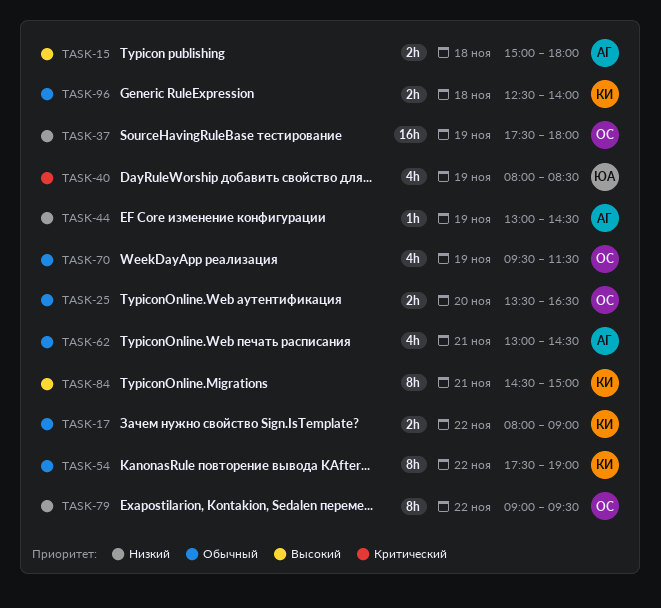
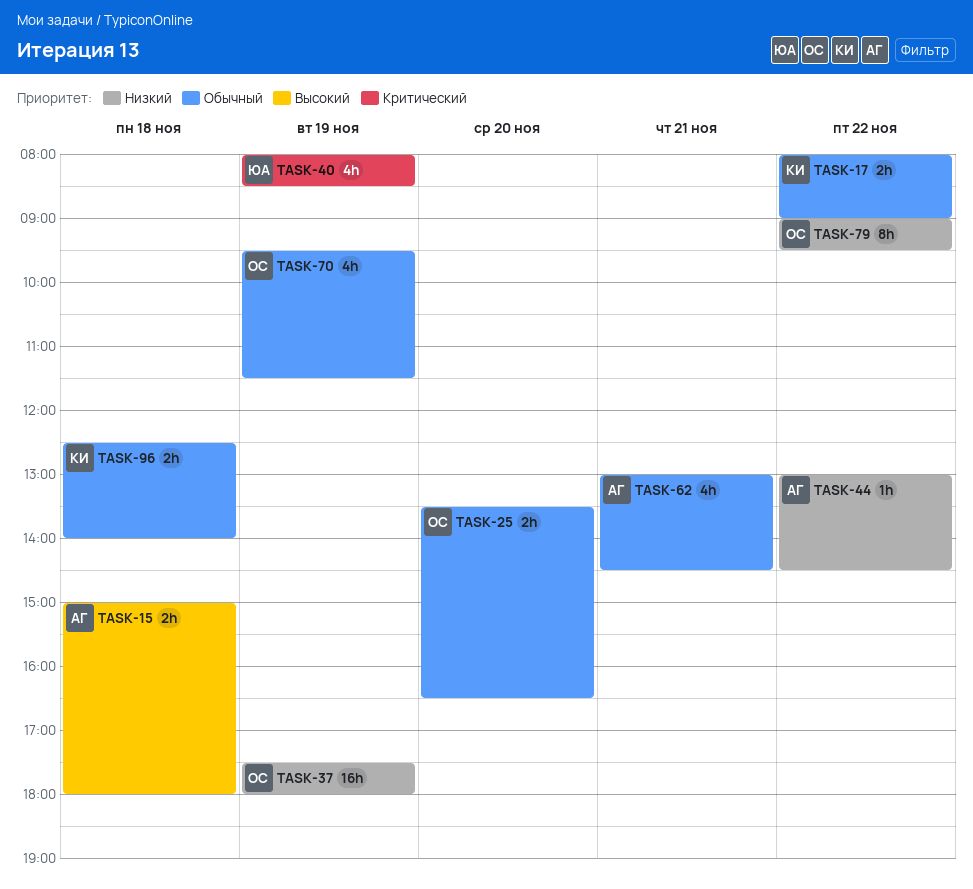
TASK-44, day: Nov 19 -> Nov 22
TASK-54: present -> none
TASK-84: present -> none

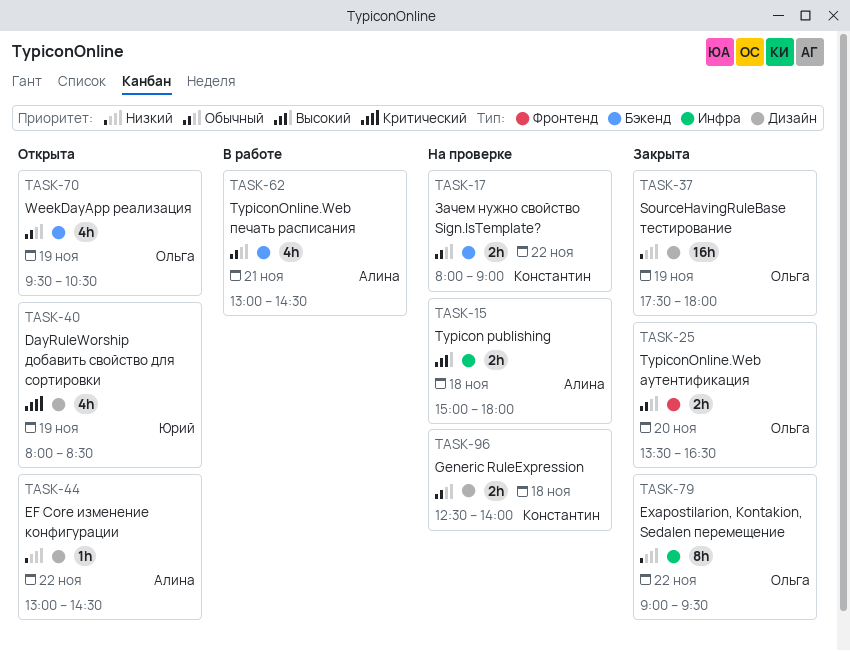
TASK-70, ends: 11:30 -> 10:30

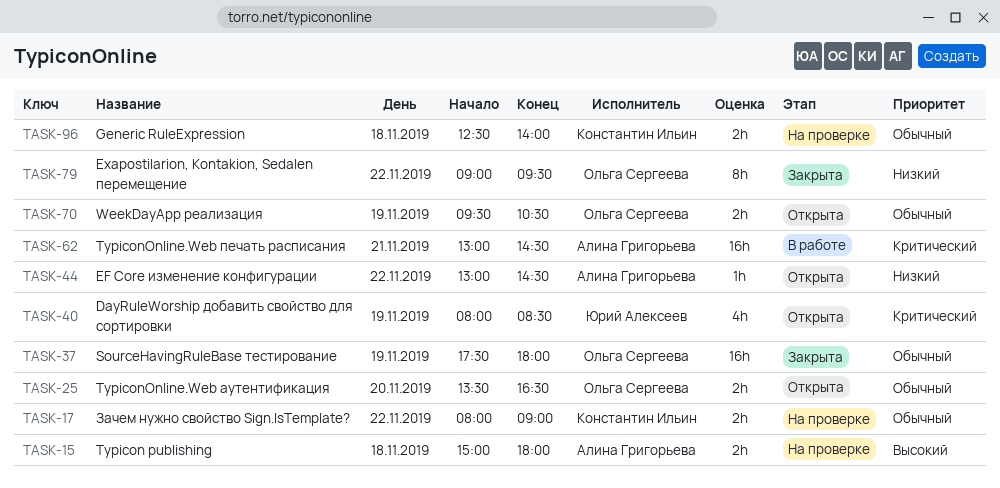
TASK-25, status: Закрыта -> Открыта
TASK-37, priority: Низкий -> Обычный
TASK-62, priority: Обычный -> Критический
TASK-62, estimate: 4h -> 16h
TASK-70, estimate: 4h -> 2h

